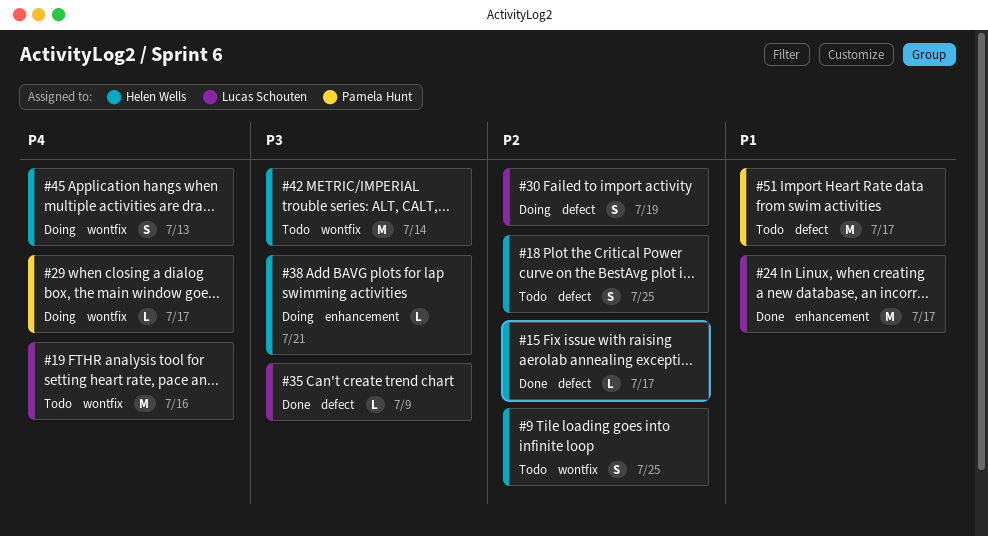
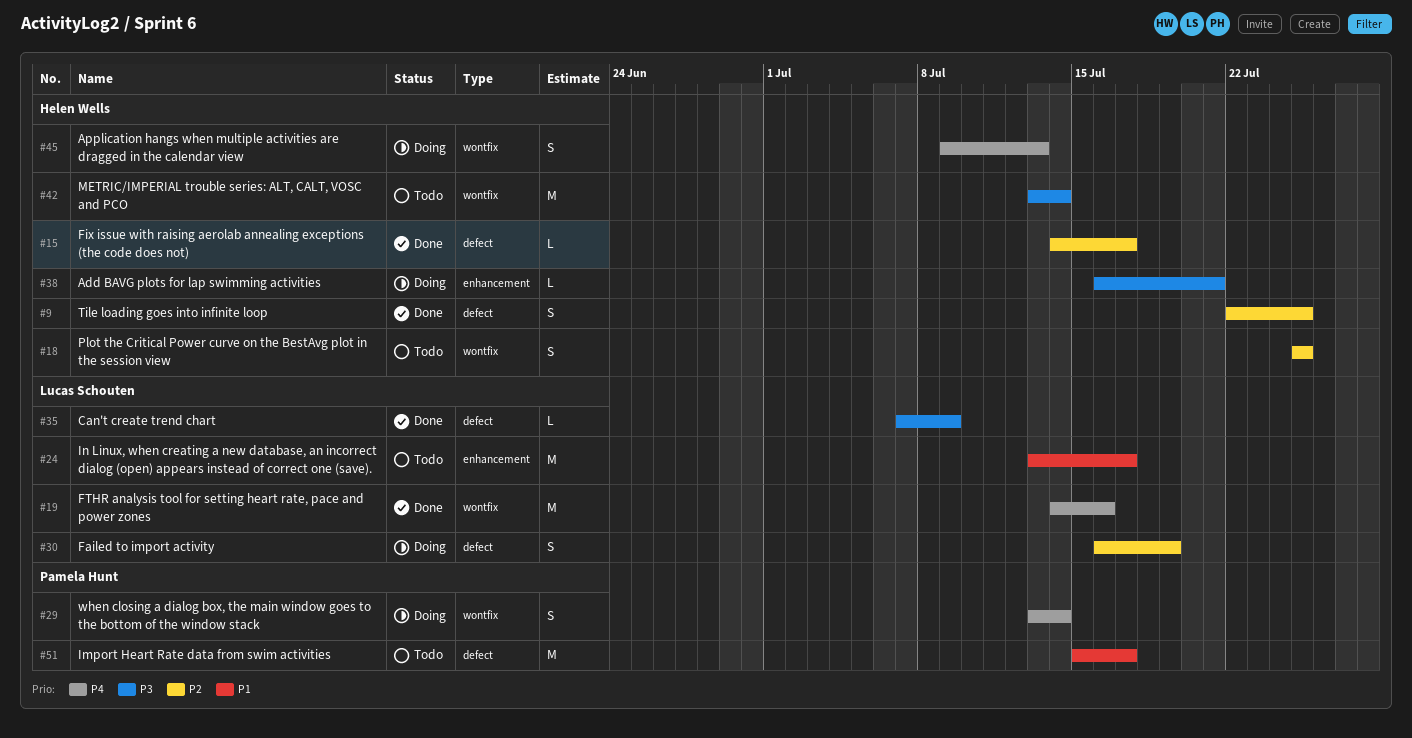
#9, status: Todo -> Done
#9, label: wontfix -> defect
#18, label: defect -> wontfix
#19, status: Todo -> Done
#24, status: Done -> Todo
#29, estimate: L -> S
#29, due: Jul 17 -> Jul 14

